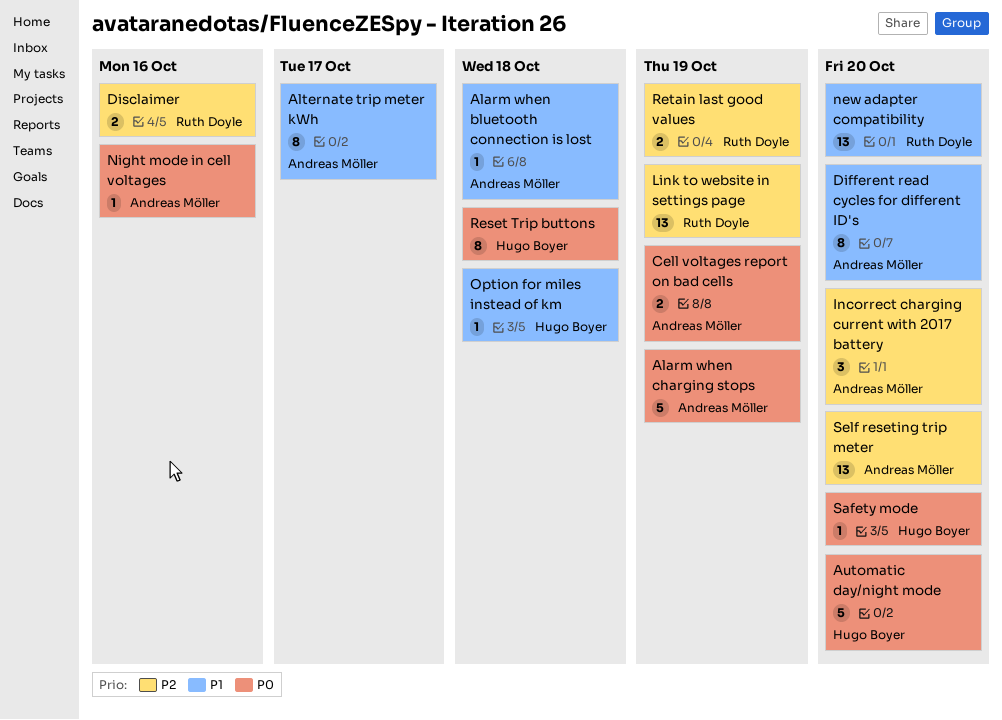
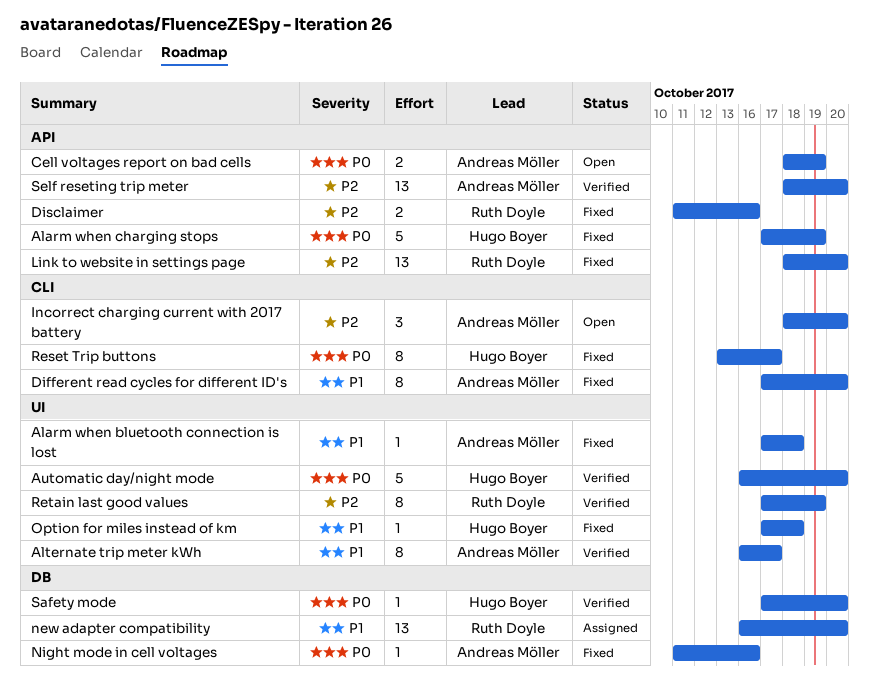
Alarm when charging stops, owner: Andreas Möller -> Hugo Boyer
Link to website in settings page, due: Oct 19 -> Oct 20
Reset Trip buttons, due: Oct 18 -> Oct 17
Retain last good values, estimate: 2 -> 8

